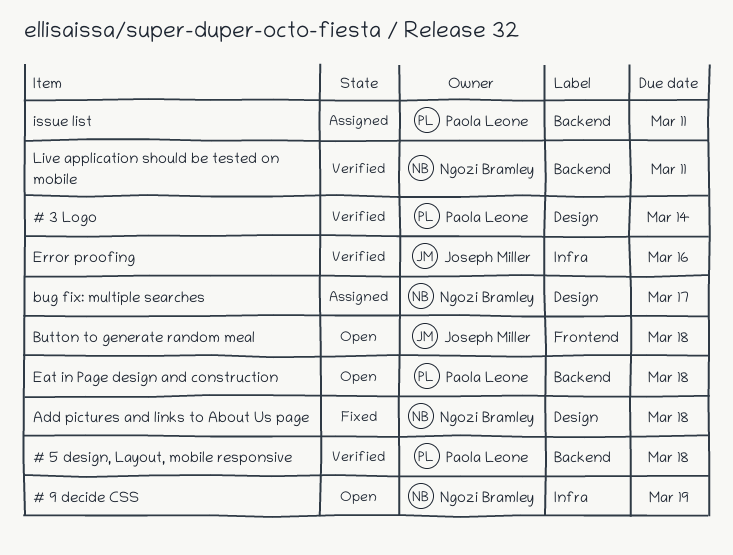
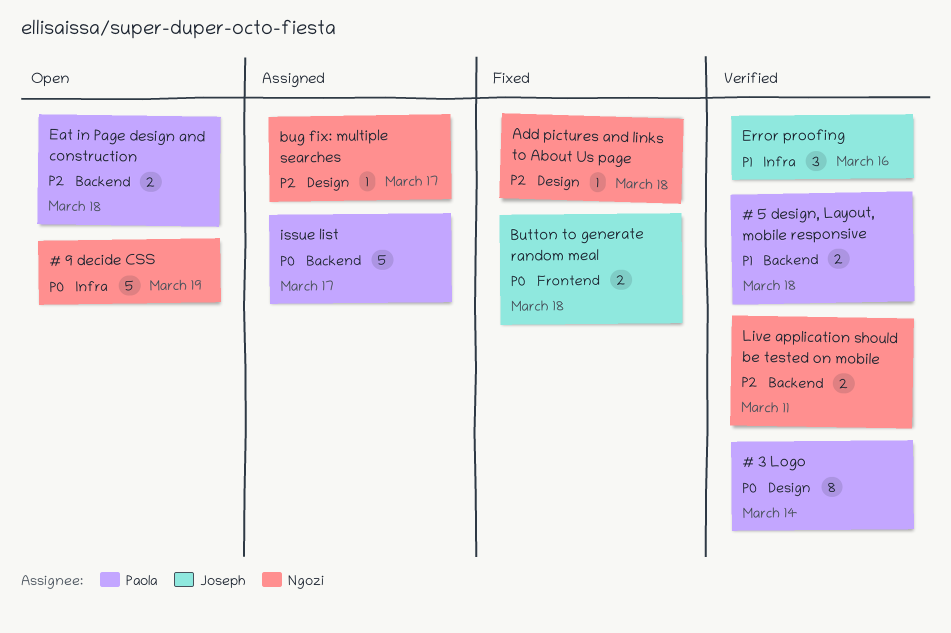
Button to generate random meal, status: Open -> Fixed
issue list, due: Mar 11 -> Mar 17

